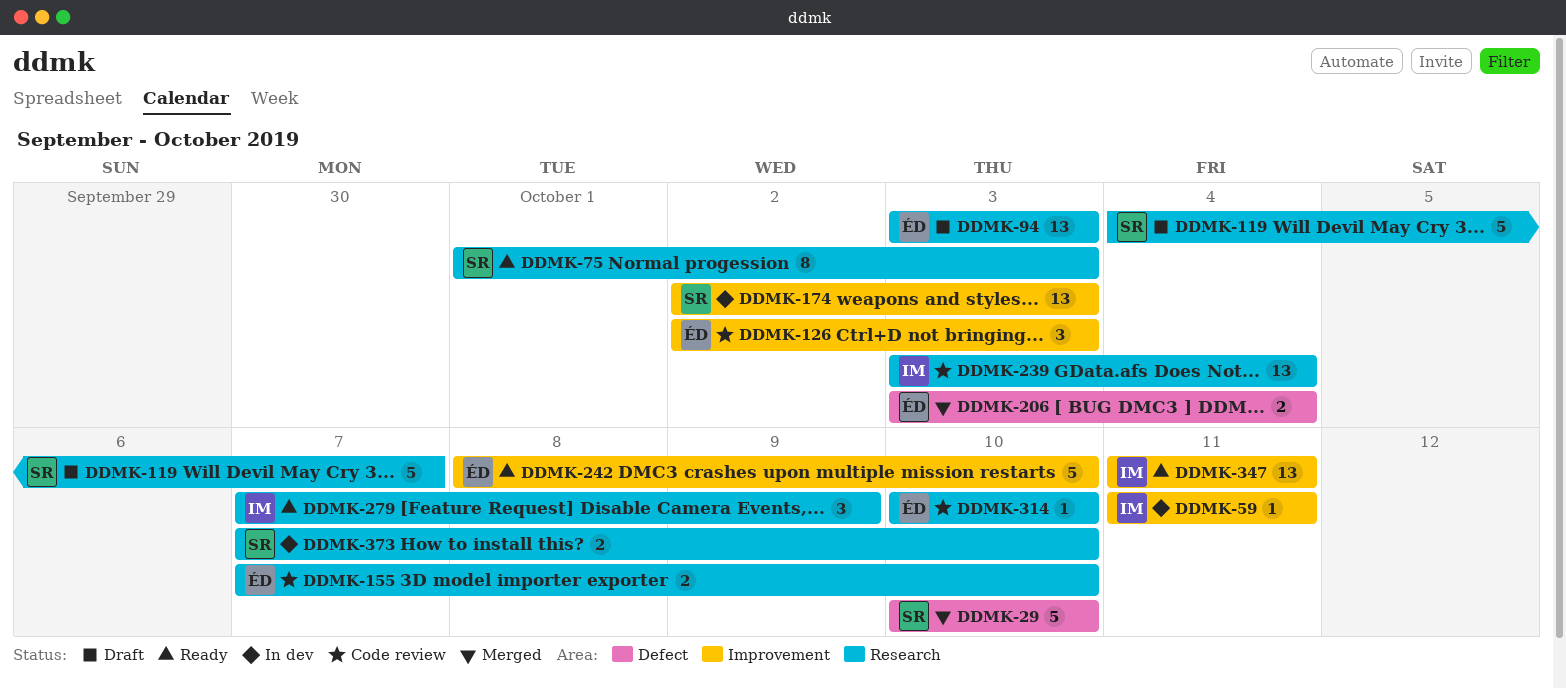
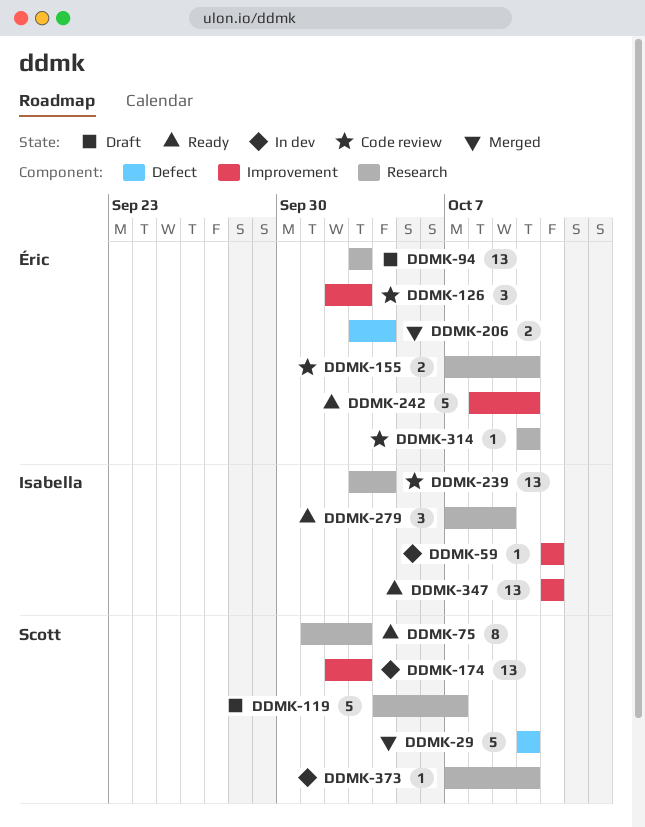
DDMK-373, estimate: 2 -> 1

